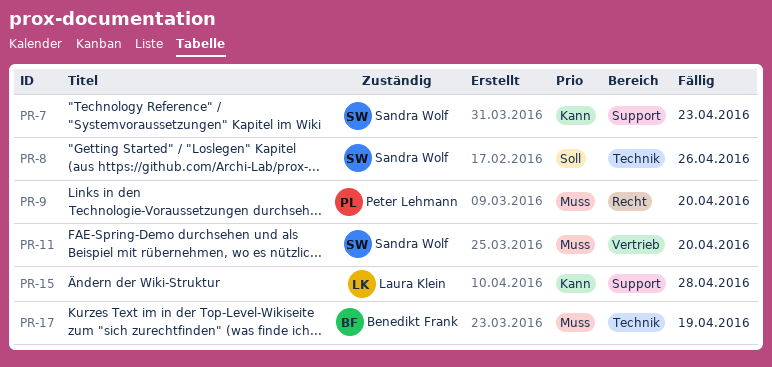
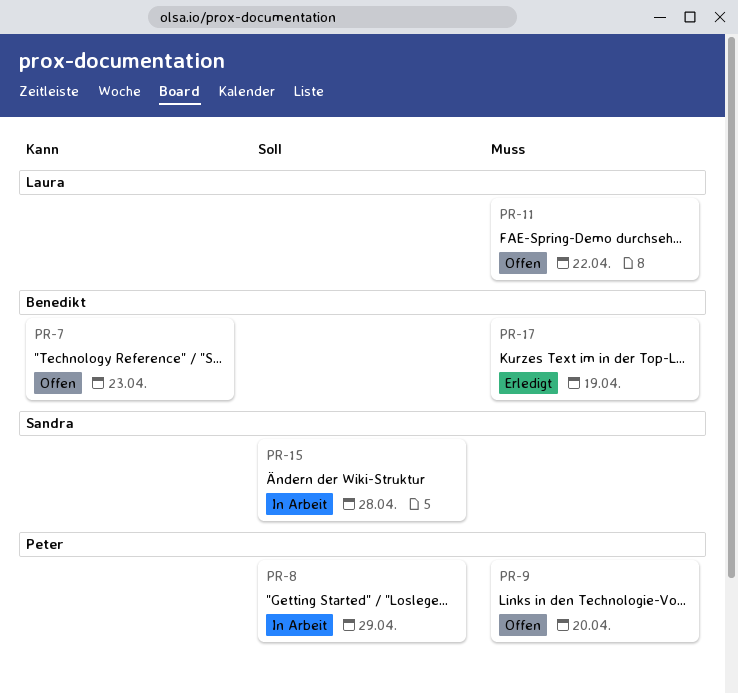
PR-7, owner: Sandra Wolf -> Benedikt Frank
PR-8, owner: Sandra Wolf -> Peter Lehmann
PR-8, due: Apr 26 -> Apr 29
PR-11, owner: Sandra Wolf -> Laura Klein
PR-11, due: Apr 20 -> Apr 22
PR-15, owner: Laura Klein -> Sandra Wolf
PR-15, priority: Kann -> Soll

